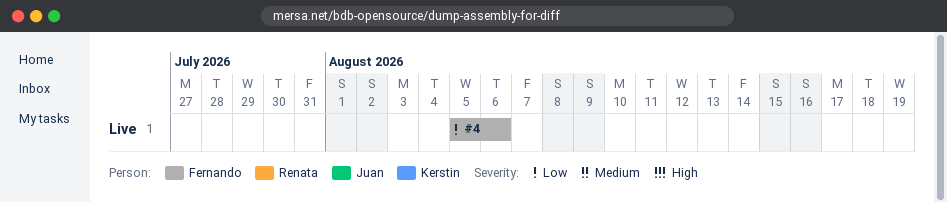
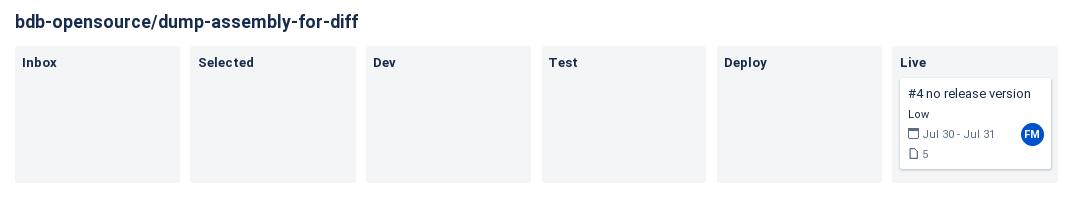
#4, start: Aug 5 -> Jul 30
#4, due: Aug 6 -> Jul 31

